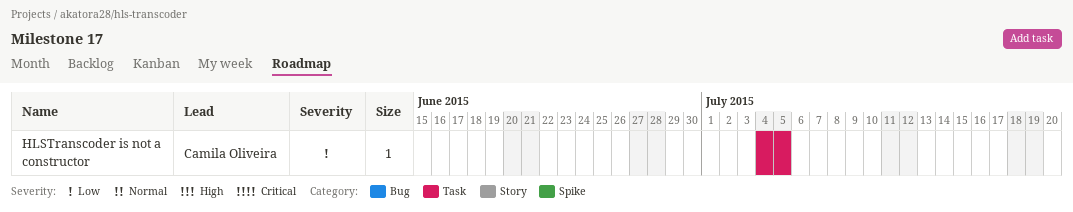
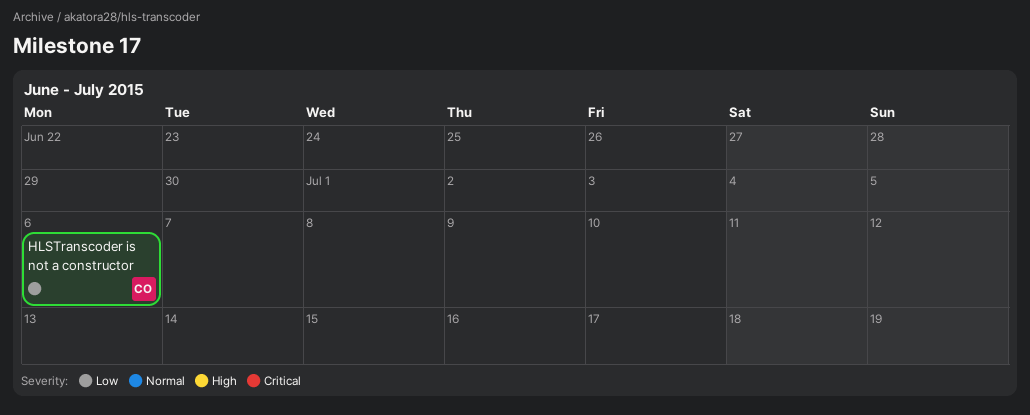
HLSTranscoder is not a constructor, due: Jul 5 -> Jul 6

